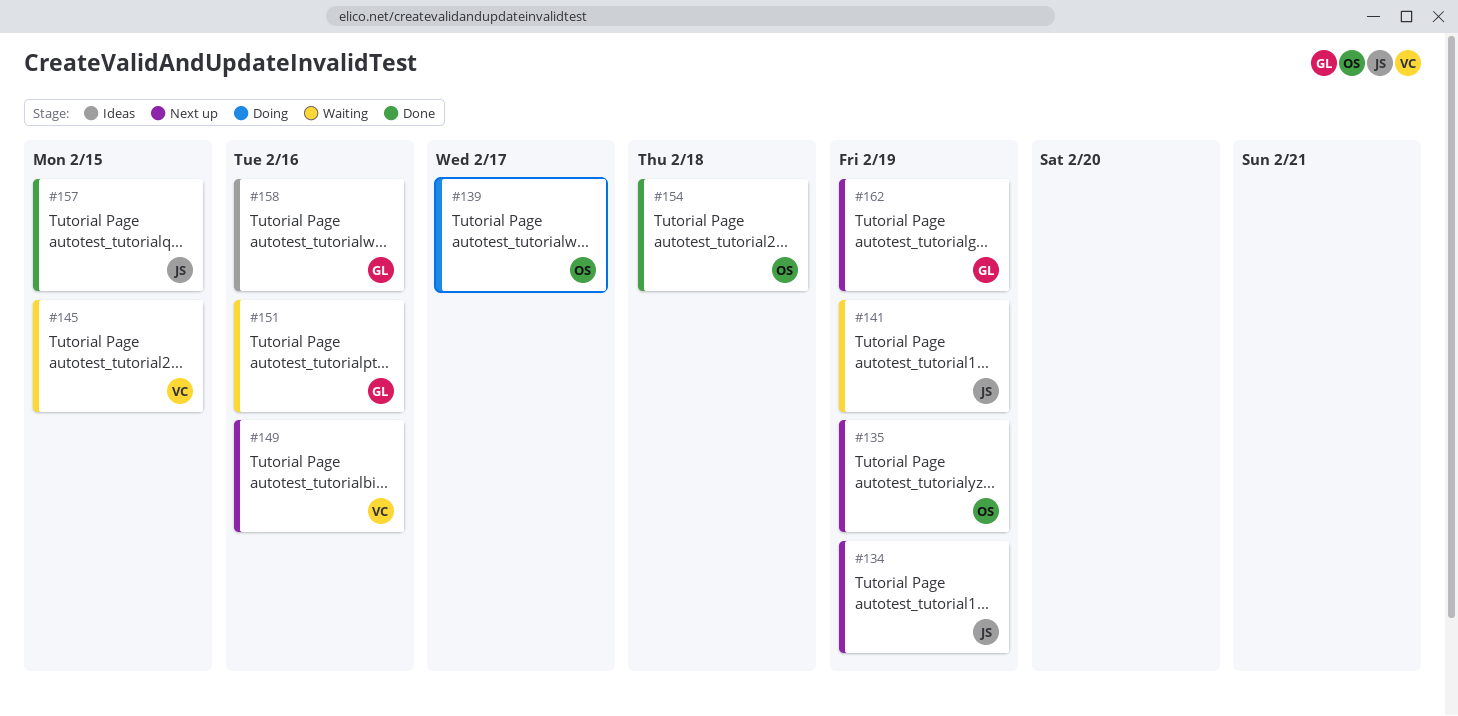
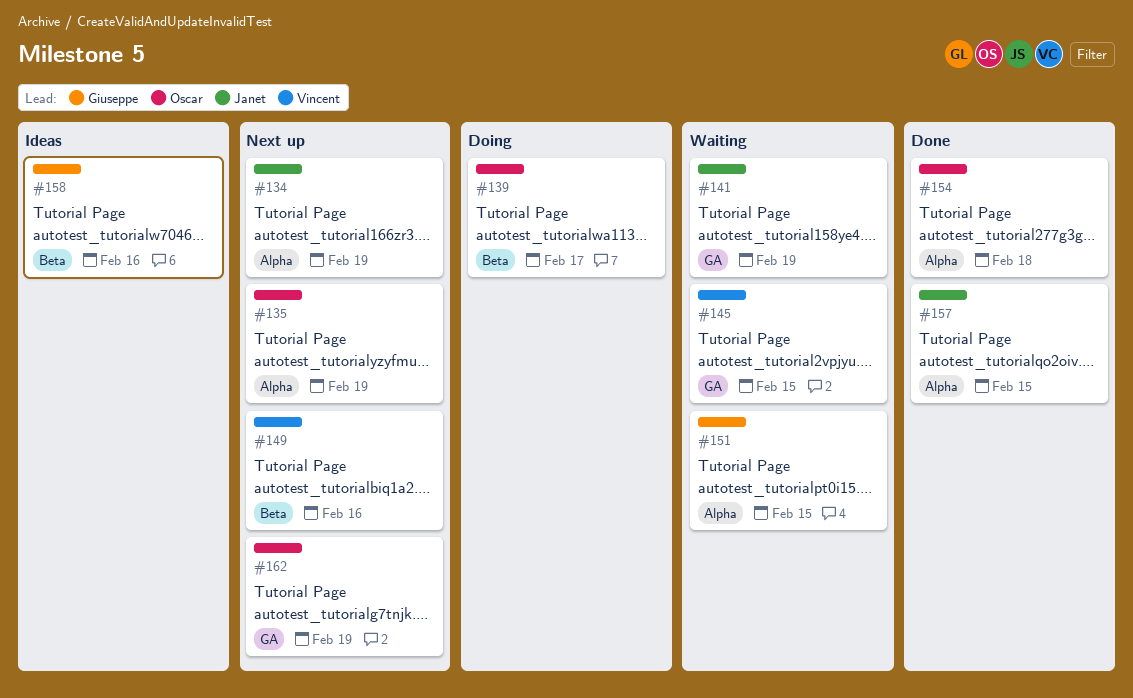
#151, due: Feb 16 -> Feb 15
#162, owner: Giuseppe -> Oscar

